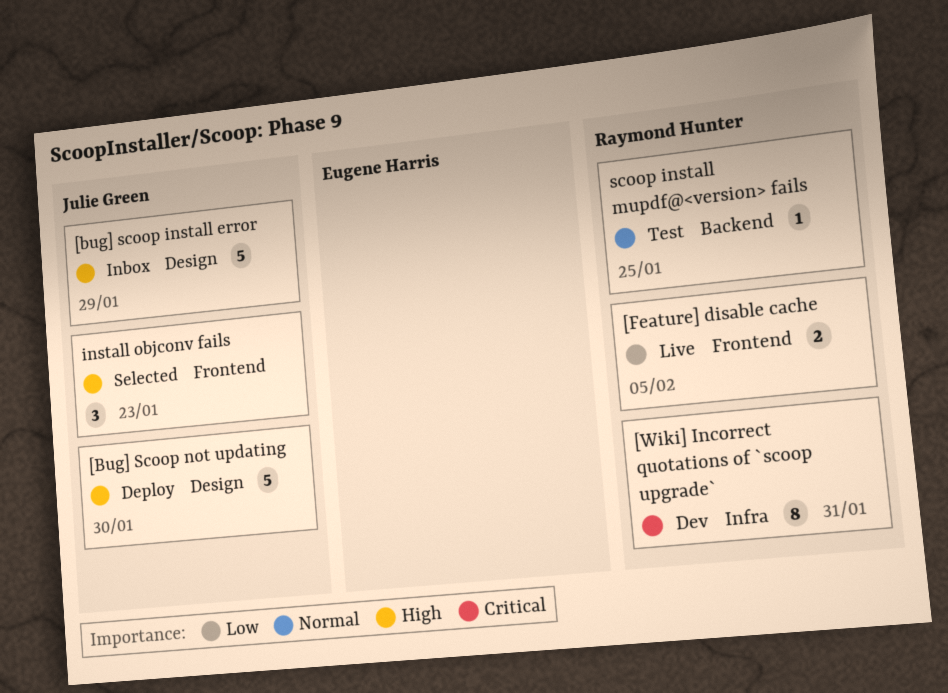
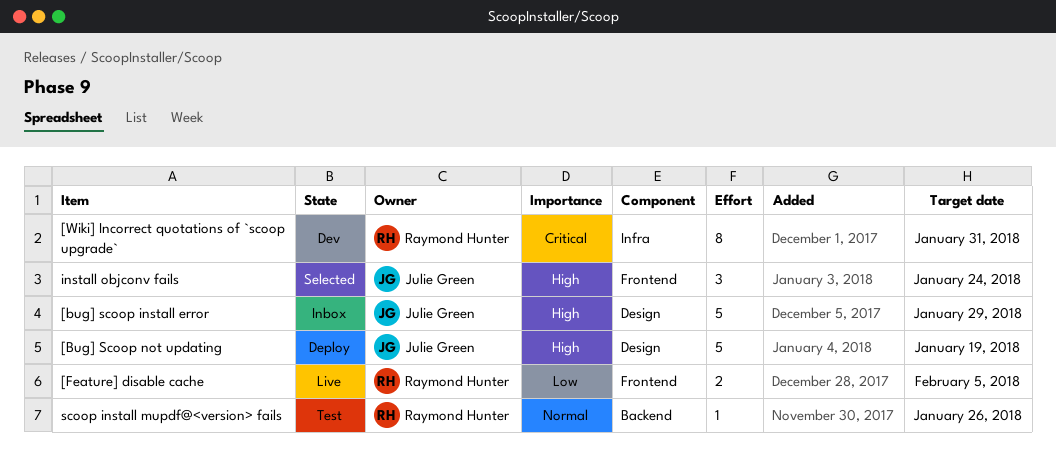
[Bug] Scoop not updating, due: Jan 30 -> Jan 19
install objconv fails, due: Jan 23 -> Jan 24
scoop install mupdf@<version> fails, due: Jan 25 -> Jan 26

